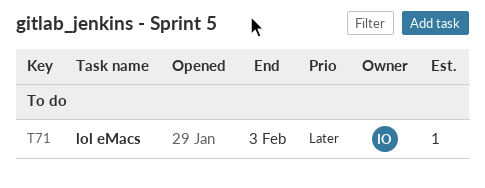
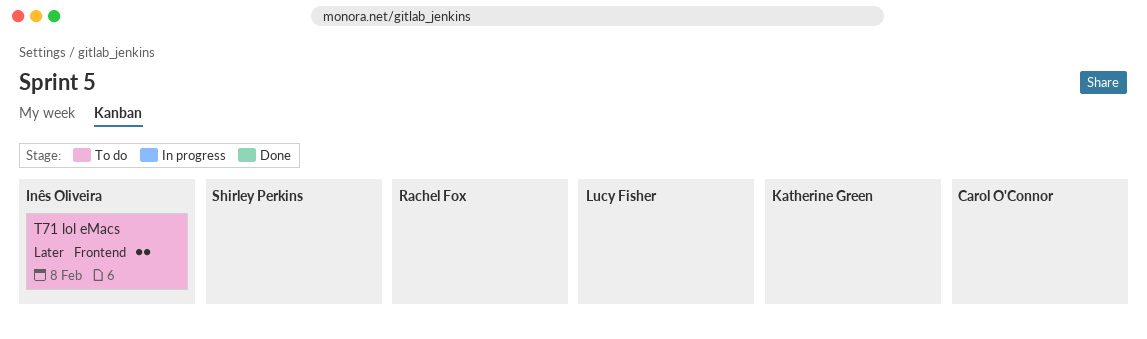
T71, estimate: 1 -> 2
T71, due: Feb 3 -> Feb 8

